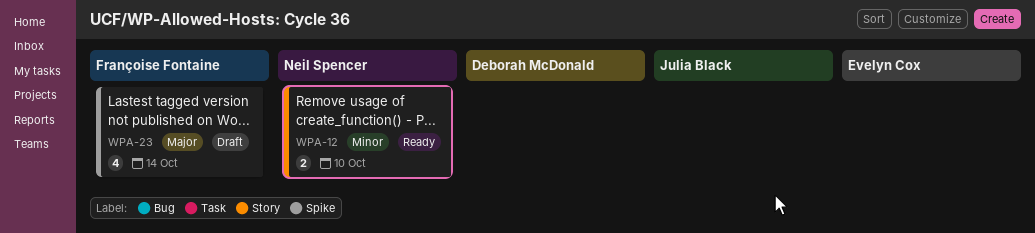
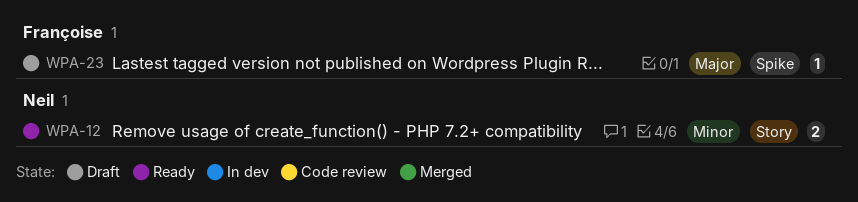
WPA-23, estimate: 4 -> 1

